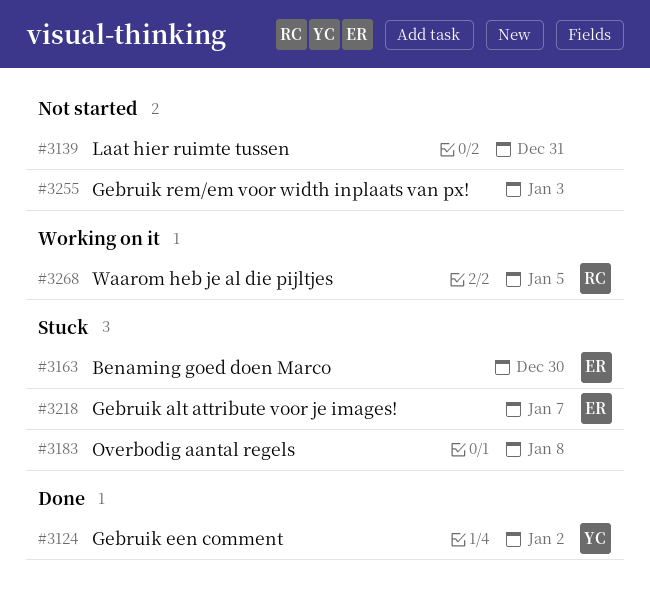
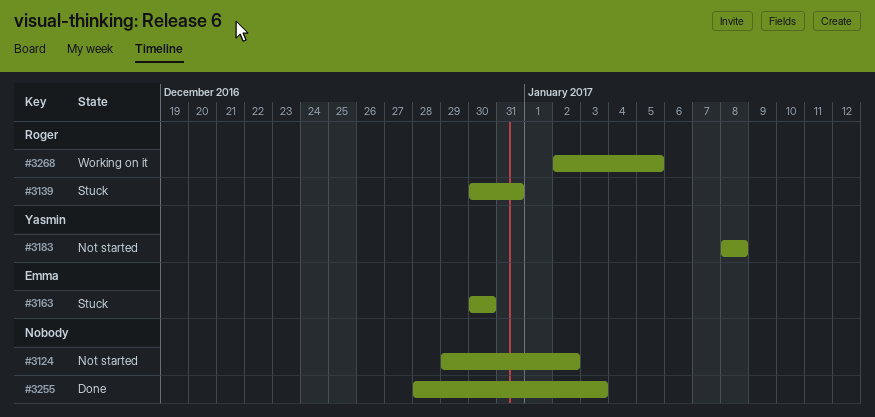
#3124, status: Done -> Not started
#3124, owner: Yasmin -> none
#3139, status: Not started -> Stuck
#3139, owner: none -> Roger
#3183, status: Stuck -> Not started
#3183, owner: none -> Yasmin
#3218: present -> none
#3255, status: Not started -> Done

